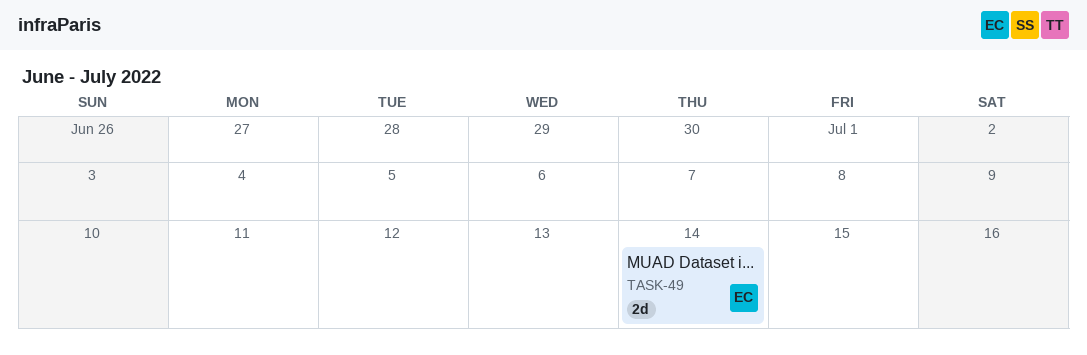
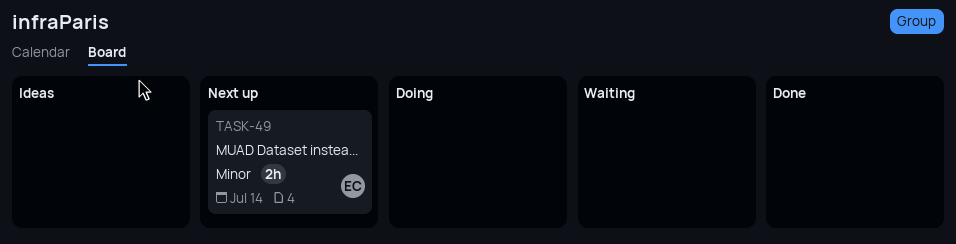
TASK-49, estimate: 2d -> 2h

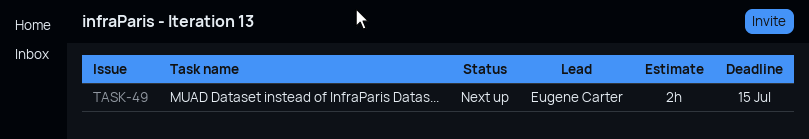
TASK-49, due: Jul 14 -> Jul 15

